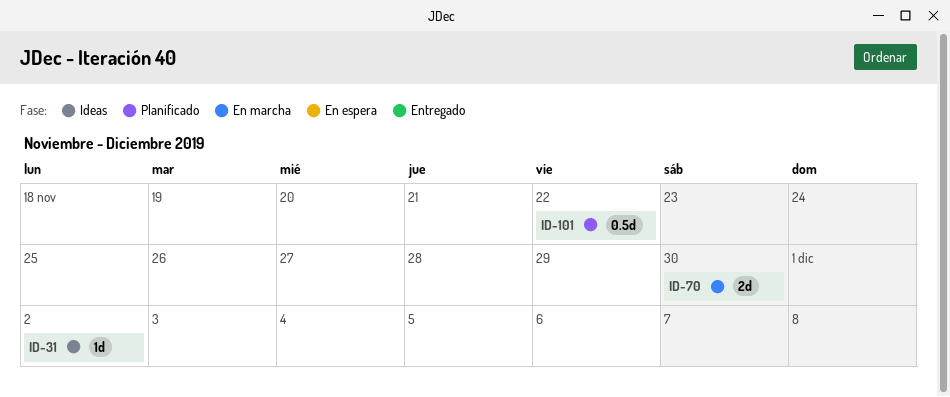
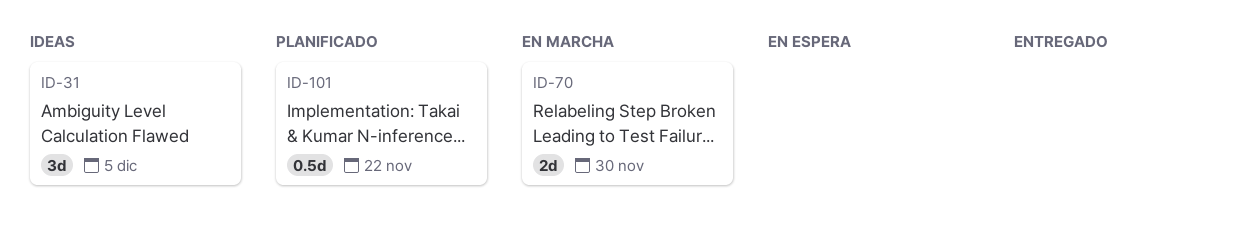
ID-31, estimate: 1d -> 3d
ID-31, due: Dec 2 -> Dec 5

